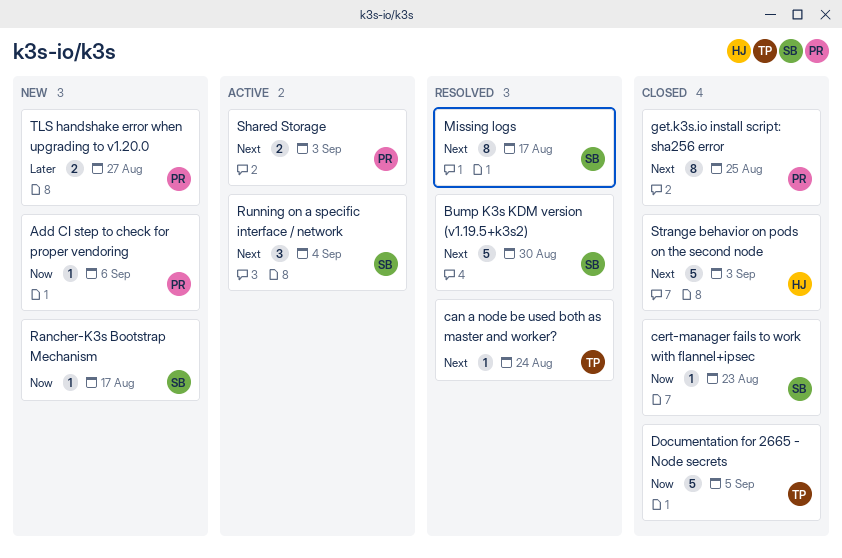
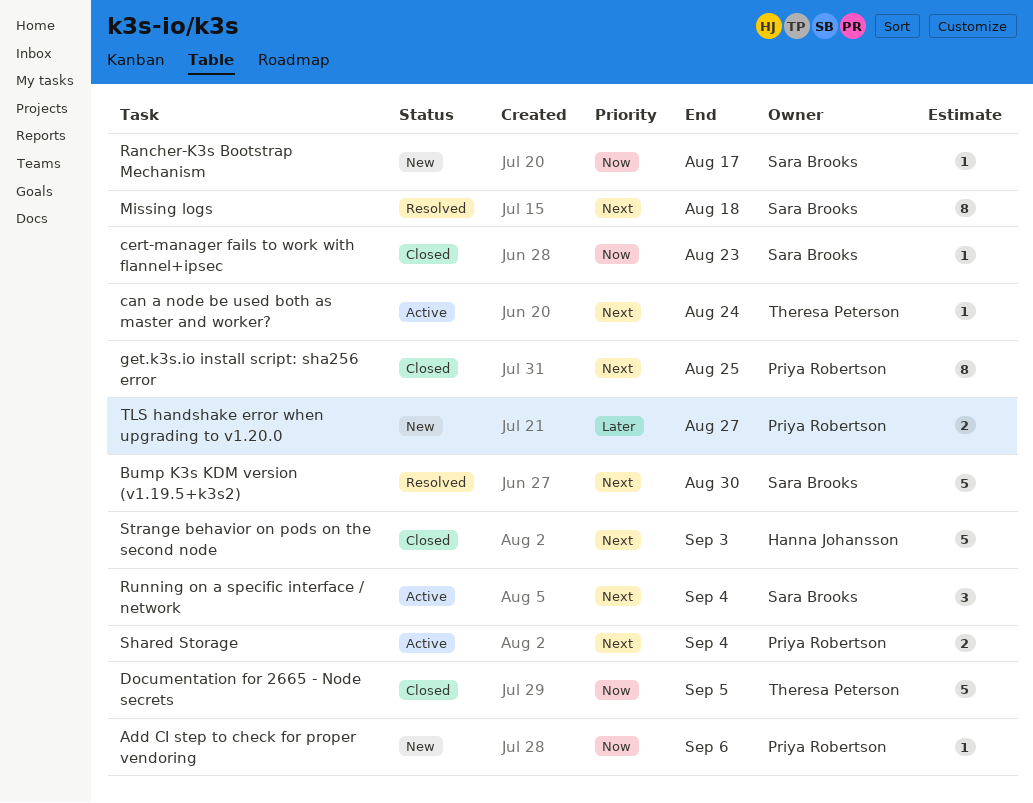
can a node be used both as master and worker?, status: Resolved -> Active
Missing logs, due: Aug 17 -> Aug 18
Shared Storage, due: Sep 3 -> Sep 4

